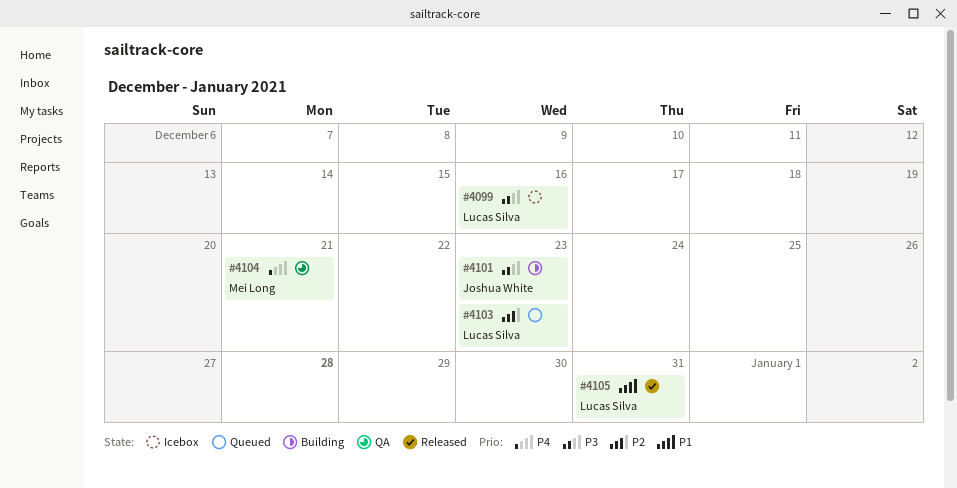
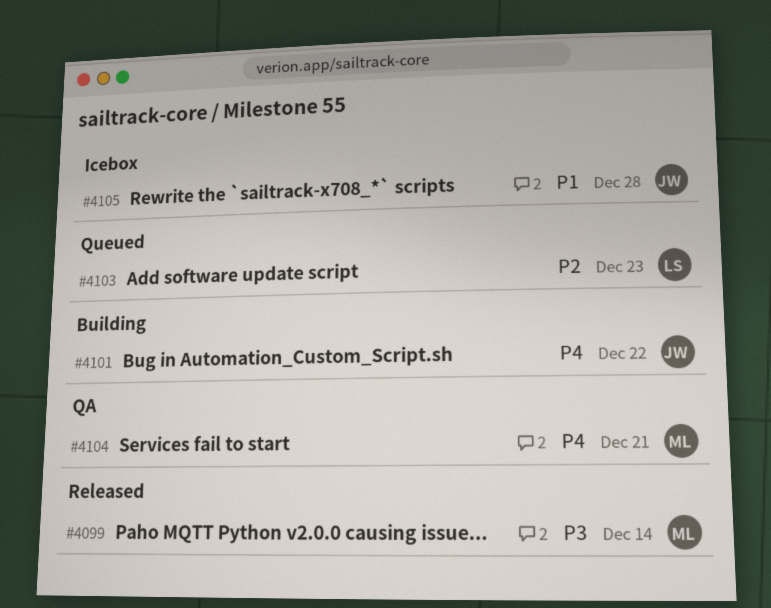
#4099, status: Icebox -> Released
#4099, owner: Lucas Silva -> Mei Long
#4099, due: Dec 16 -> Dec 14
#4101, priority: P3 -> P4
#4101, due: Dec 23 -> Dec 22
#4105, status: Released -> Icebox
#4105, owner: Lucas Silva -> Joshua White
#4105, due: Dec 31 -> Dec 28

